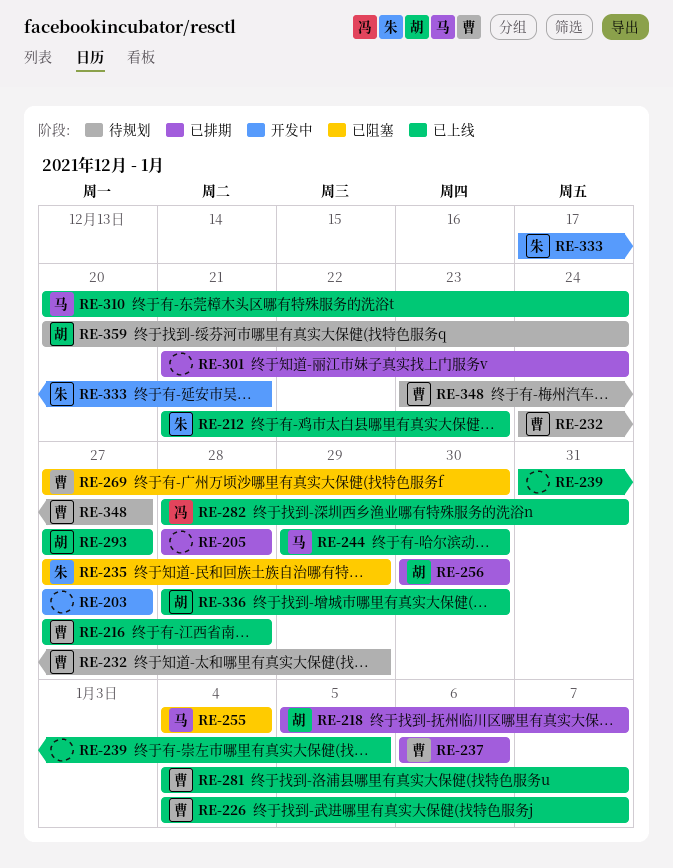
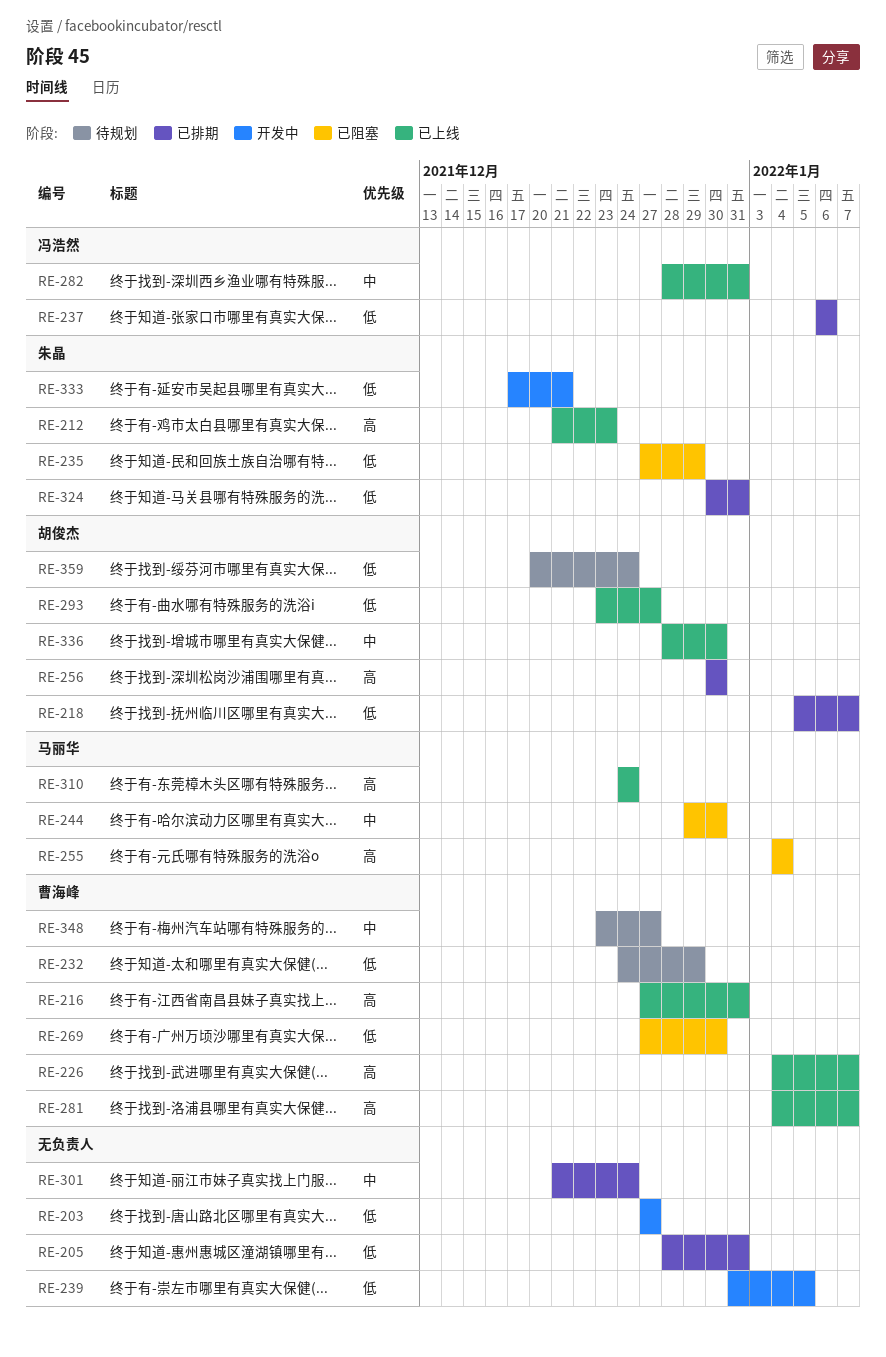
RE-205, due: Dec 28 -> Dec 31
RE-216, due: Dec 28 -> Dec 31
RE-237, owner: 曹海峰 -> 冯浩然
RE-239, status: 已上线 -> 开发中
RE-244, status: 已上线 -> 已阻塞
RE-293, start: Dec 27 -> Dec 23
RE-310, start: Dec 20 -> Dec 24
RE-324: none -> present

